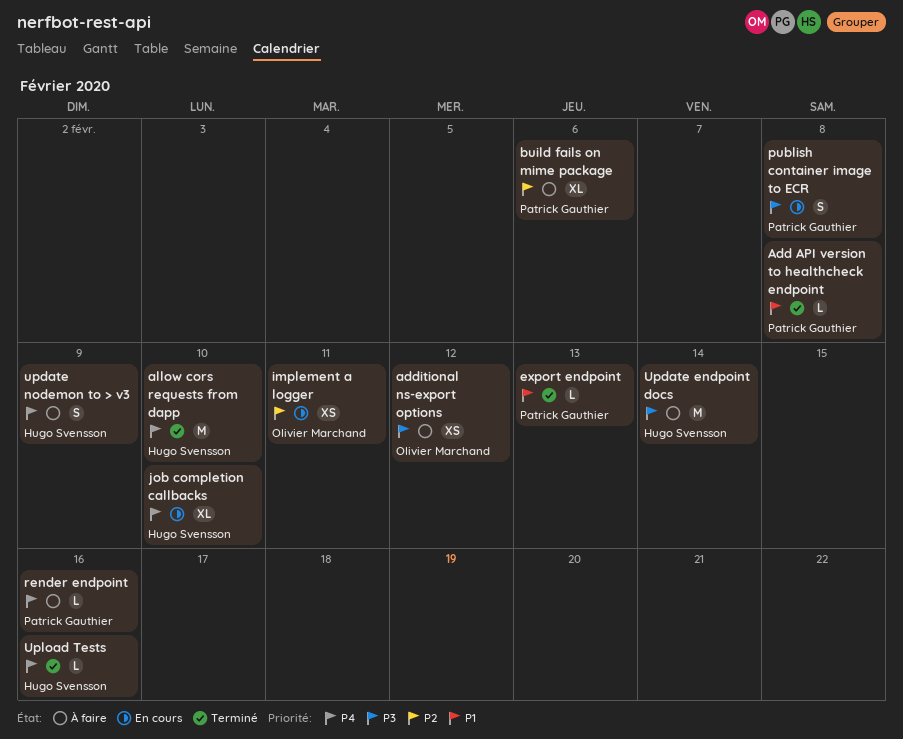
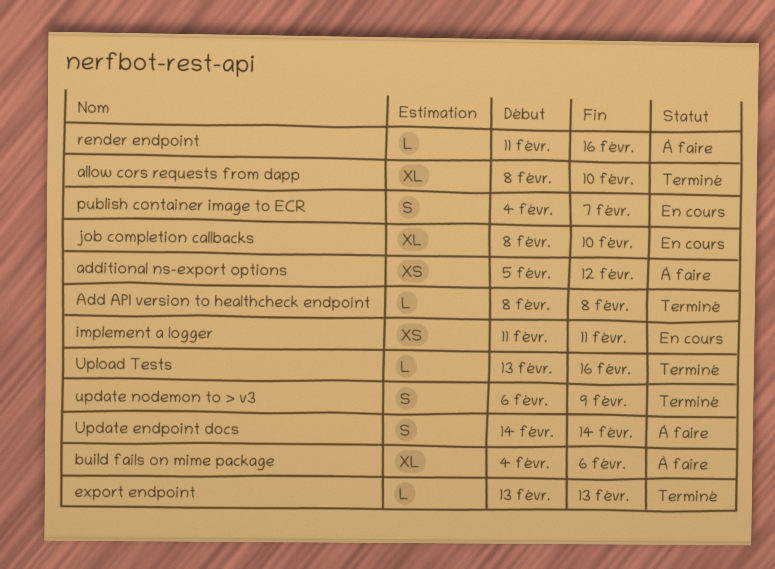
allow cors requests from dapp, estimate: M -> XL
publish container image to ECR, due: Feb 8 -> Feb 7
Update endpoint docs, estimate: M -> S
update nodemon to > v3, status: À faire -> Terminé

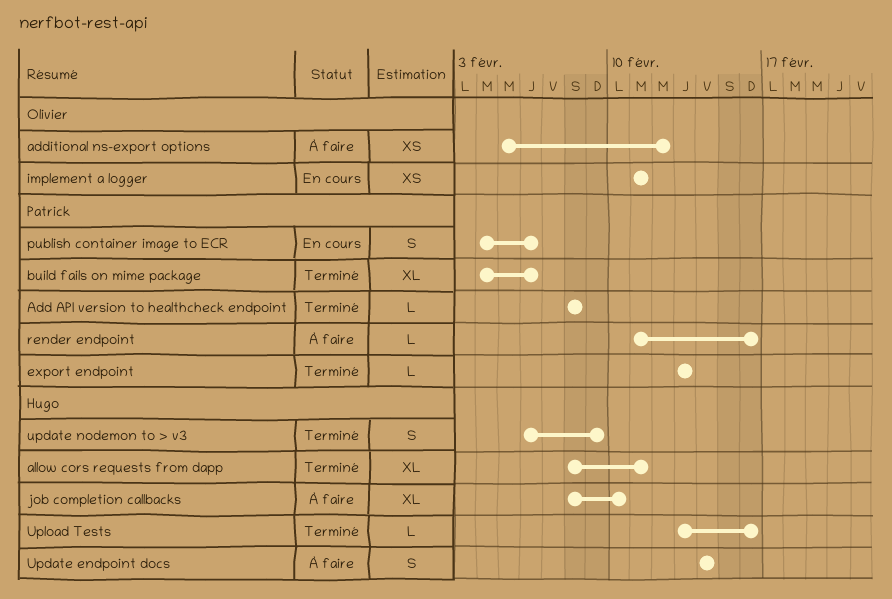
allow cors requests from dapp, due: Feb 10 -> Feb 11
build fails on mime package, status: À faire -> Terminé
job completion callbacks, status: En cours -> À faire
publish container image to ECR, due: Feb 7 -> Feb 6

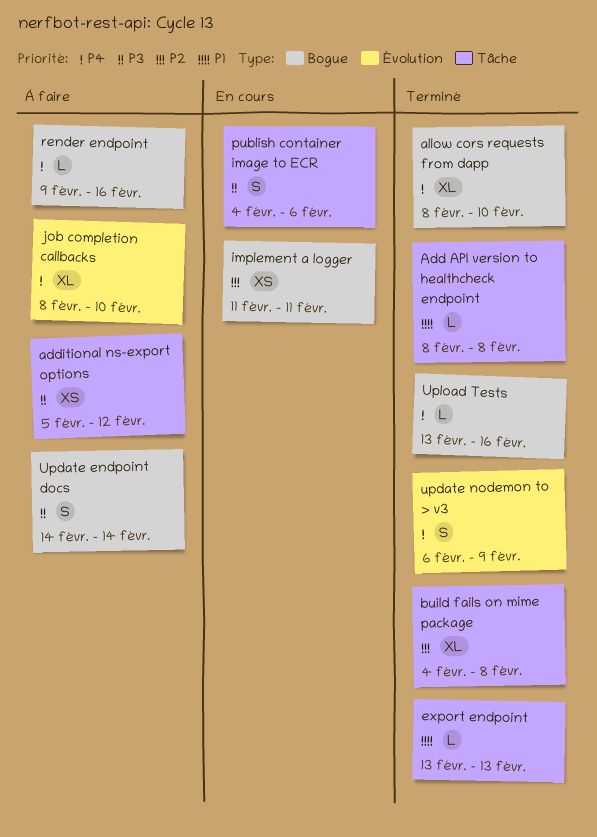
allow cors requests from dapp, due: Feb 11 -> Feb 10
build fails on mime package, due: Feb 6 -> Feb 8
render endpoint, start: Feb 11 -> Feb 9

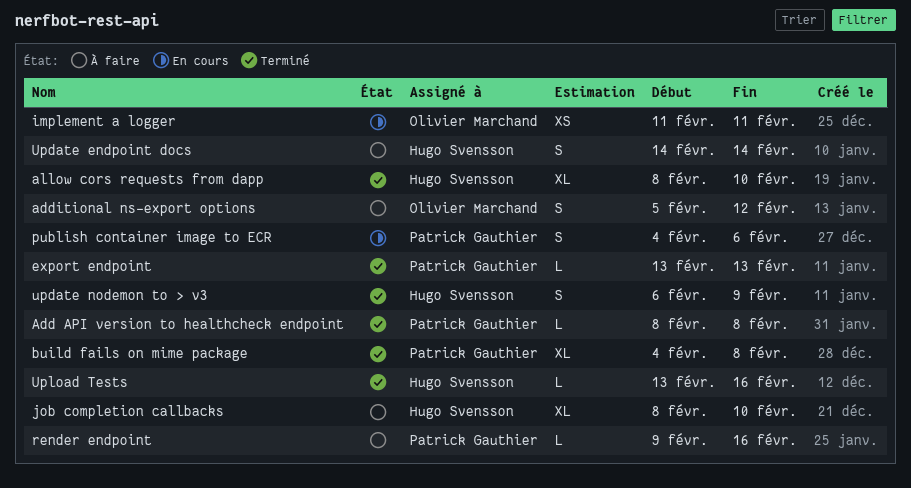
additional ns-export options, estimate: XS -> S

